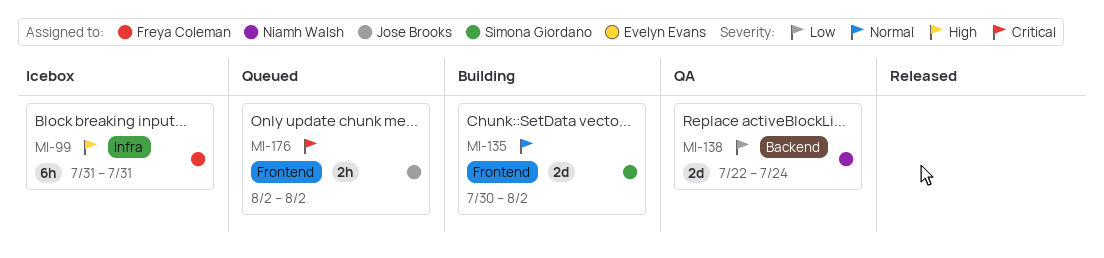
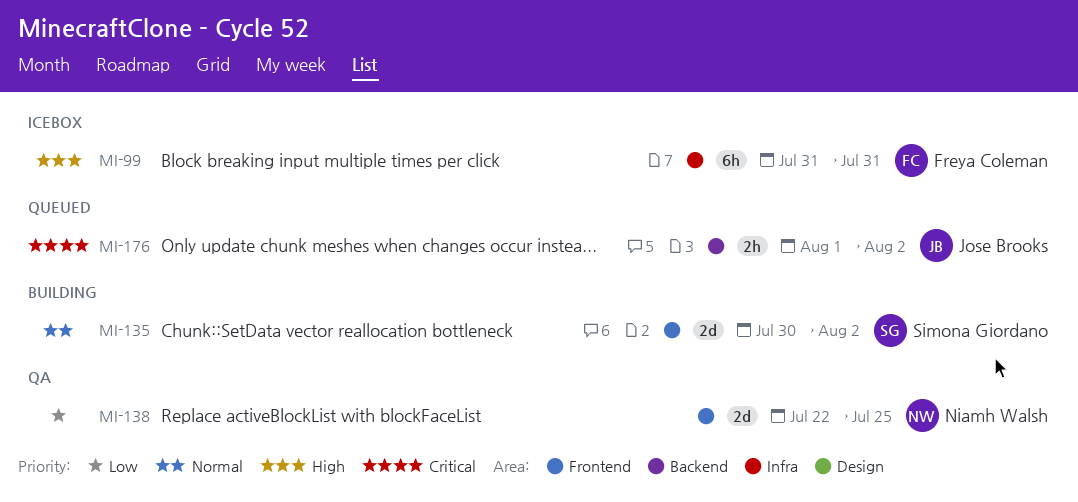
MI-138, label: Backend -> Frontend
MI-138, due: Jul 24 -> Jul 25
MI-176, label: Frontend -> Backend
MI-176, start: Aug 2 -> Aug 1

